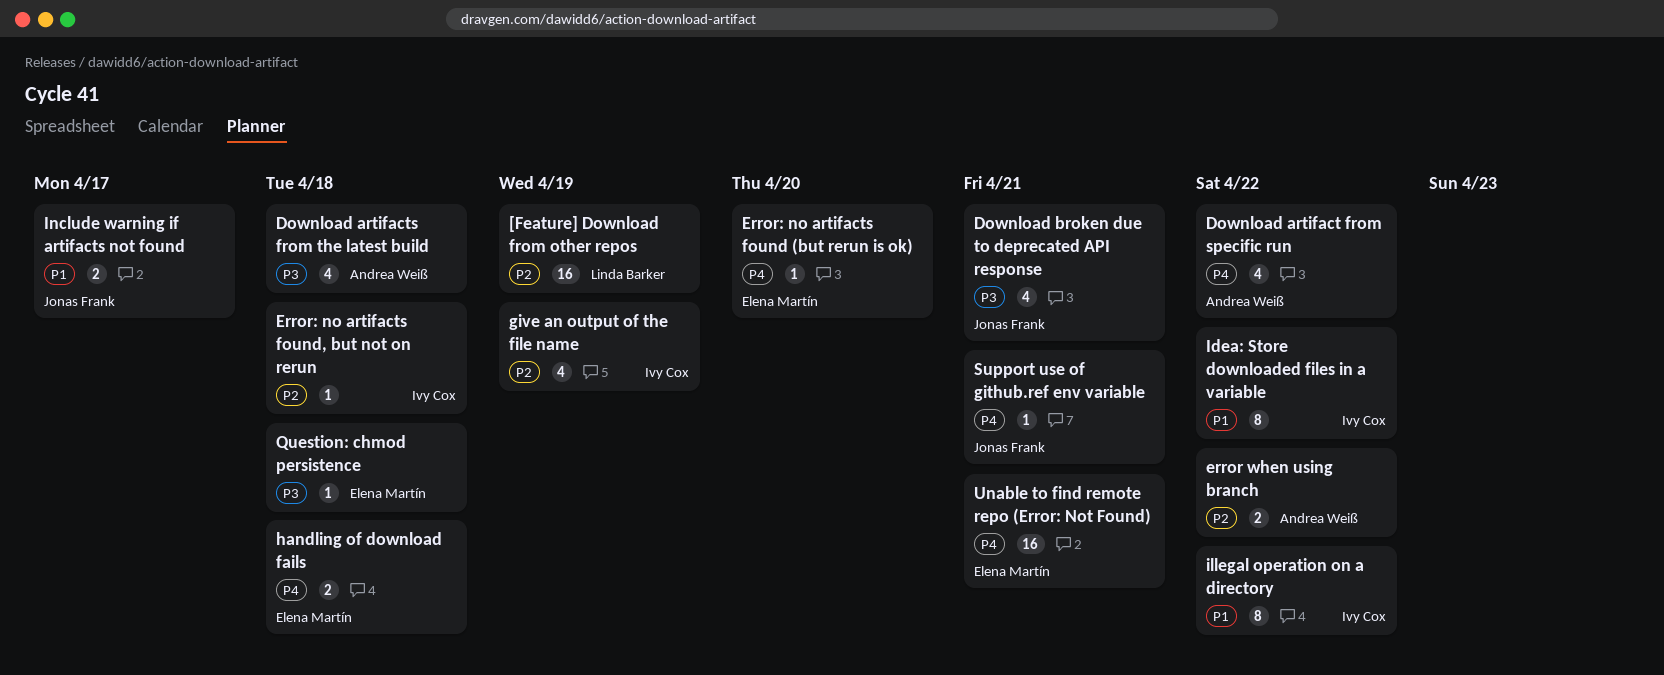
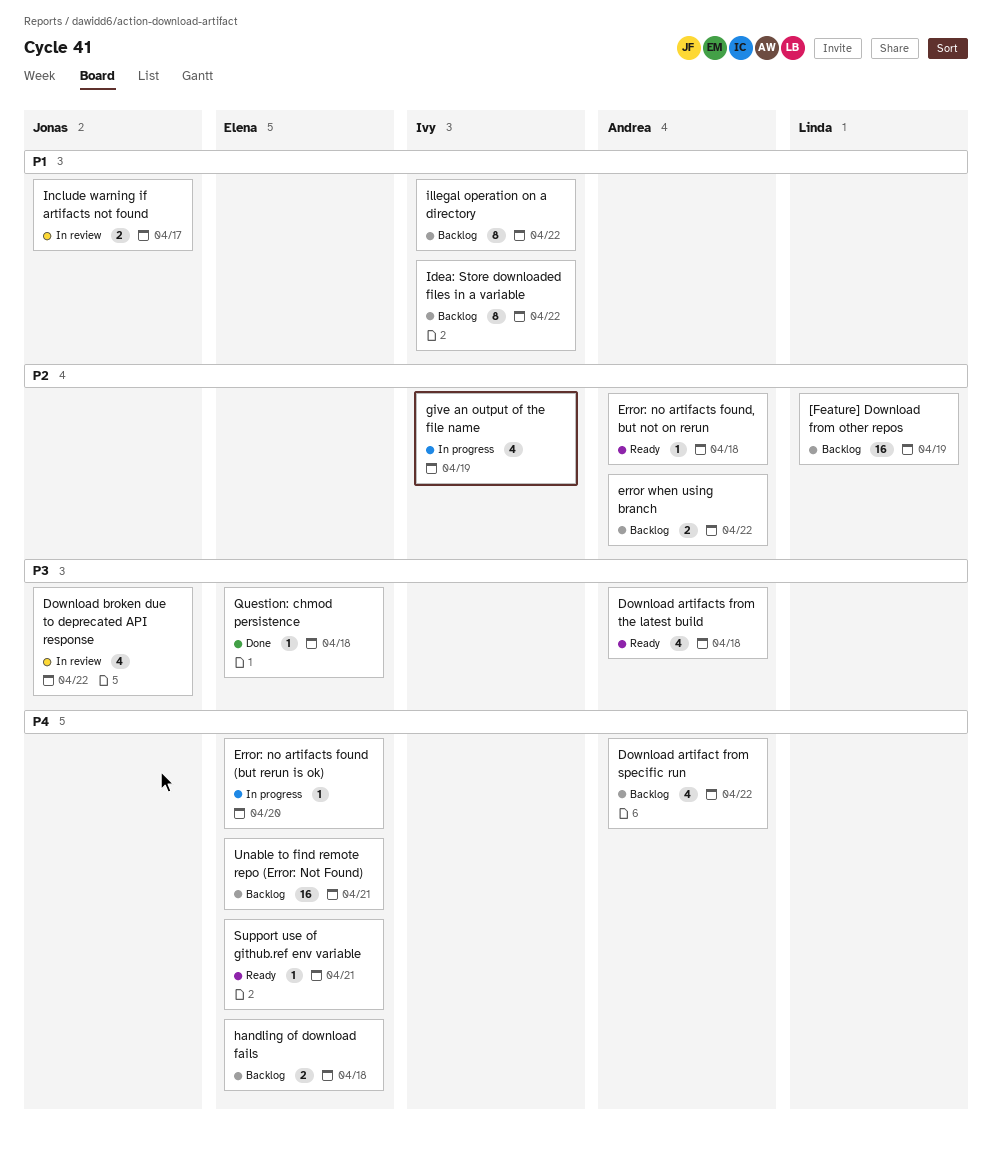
Download broken due to deprecated API response, due: Apr 21 -> Apr 22
Error: no artifacts found, but not on rerun, owner: Ivy Cox -> Andrea Weiß
Support use of github.ref env variable, owner: Jonas Frank -> Elena Martín

